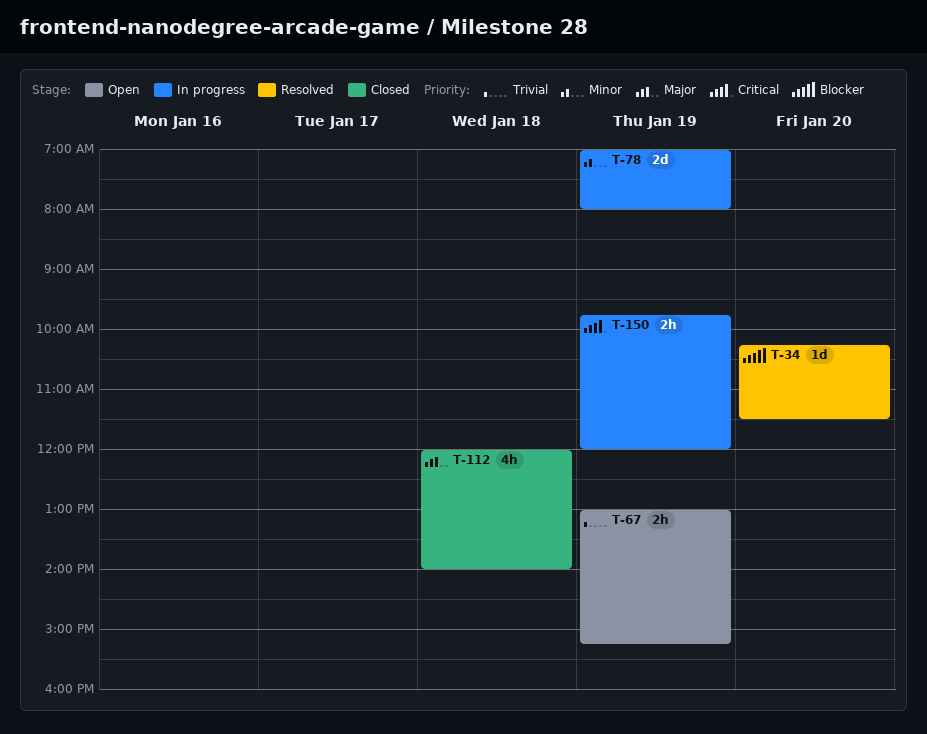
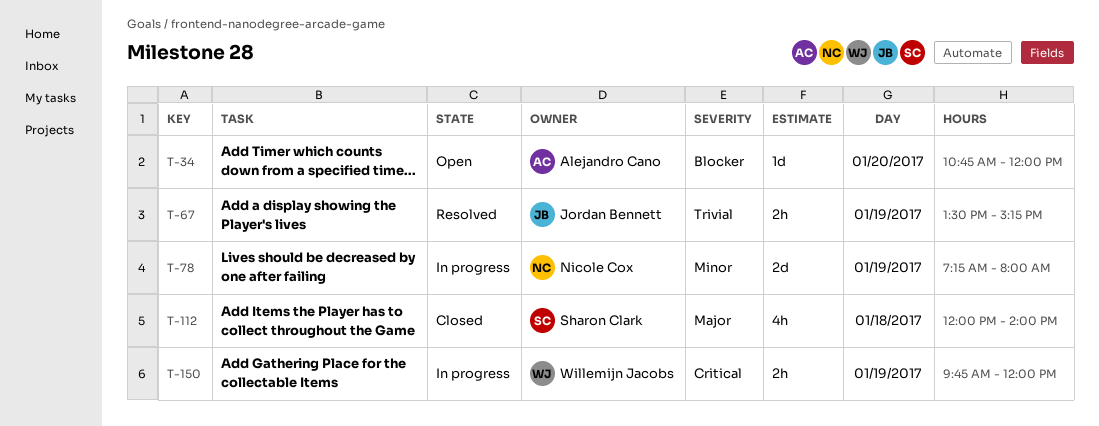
T-34, status: Resolved -> Open
T-34, begins: 10:15 -> 10:45
T-34, ends: 11:30 -> 12:00
T-67, status: Open -> Resolved
T-67, begins: 13:00 -> 13:30
T-78, begins: 07:00 -> 07:15

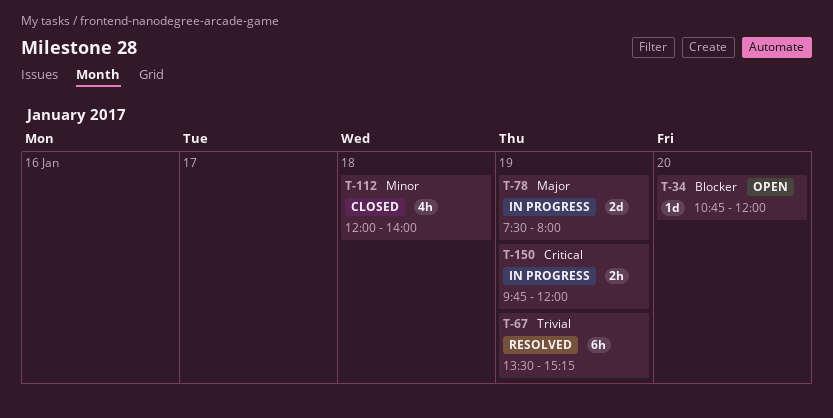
T-67, estimate: 2h -> 6h
T-78, priority: Minor -> Major
T-78, begins: 07:15 -> 07:30
T-112, priority: Major -> Minor

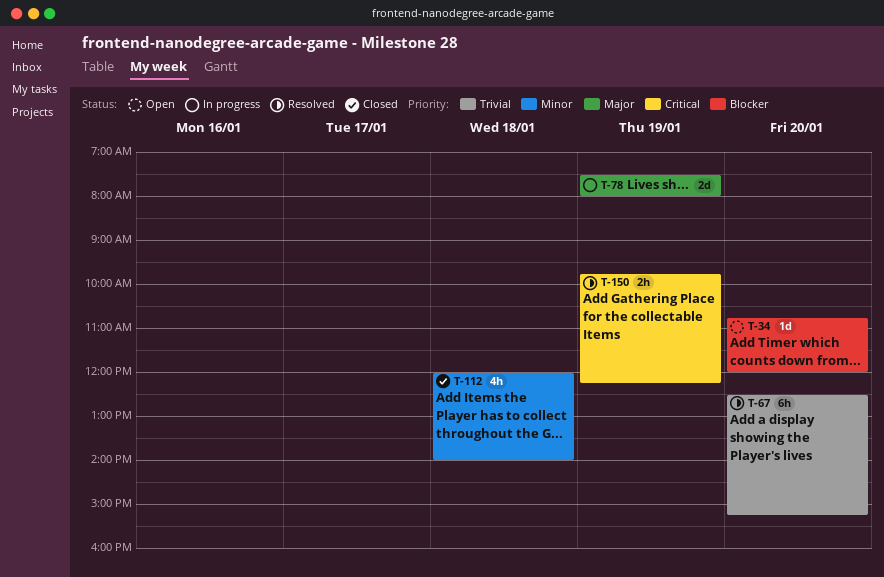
T-67, day: Jan 19 -> Jan 20
T-67, begins: 13:30 -> 12:30
T-150, status: In progress -> Resolved
T-150, ends: 12:00 -> 12:15

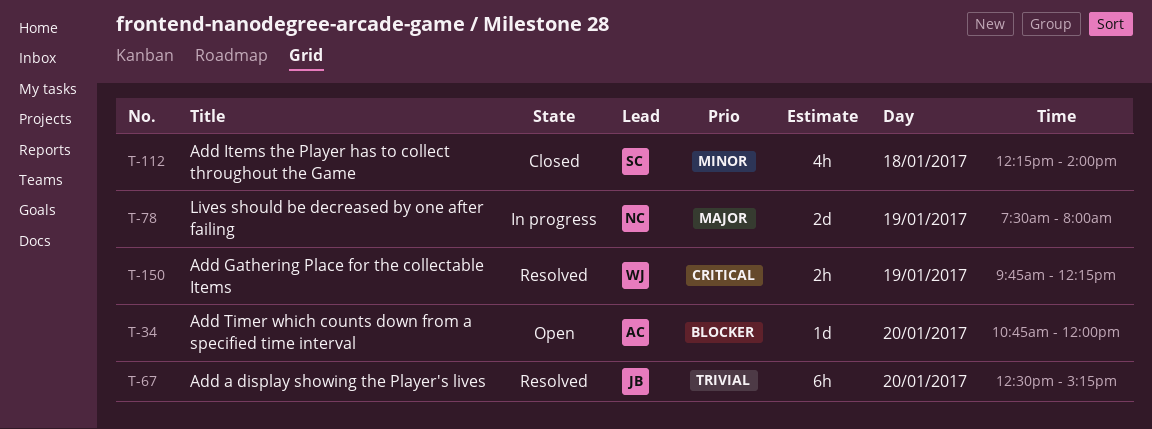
T-112, begins: 12:00 -> 12:15

